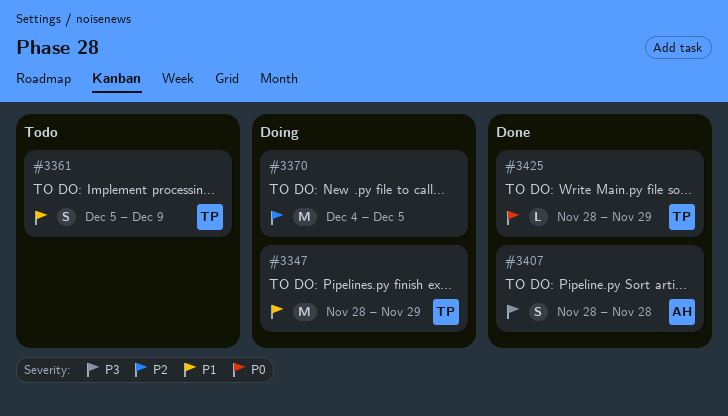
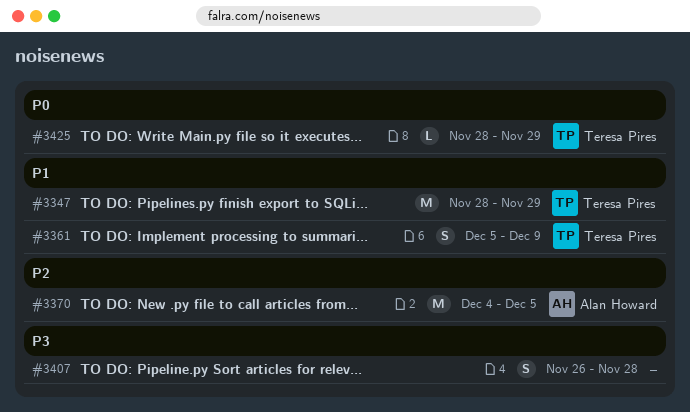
#3370, owner: none -> Alan Howard
#3407, owner: Alan Howard -> none
#3407, start: Nov 28 -> Nov 26

